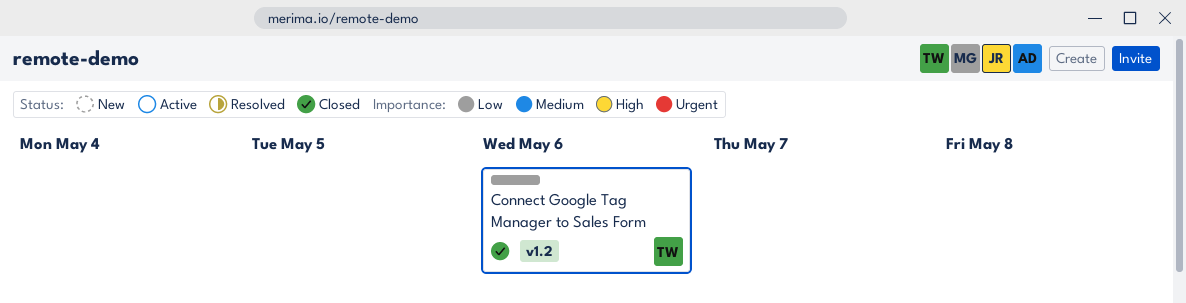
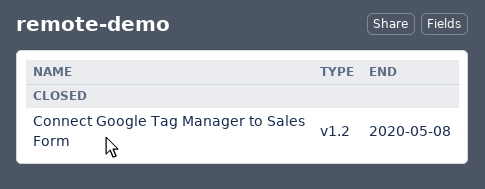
Connect Google Tag Manager to Sales Form, due: May 6 -> May 8

